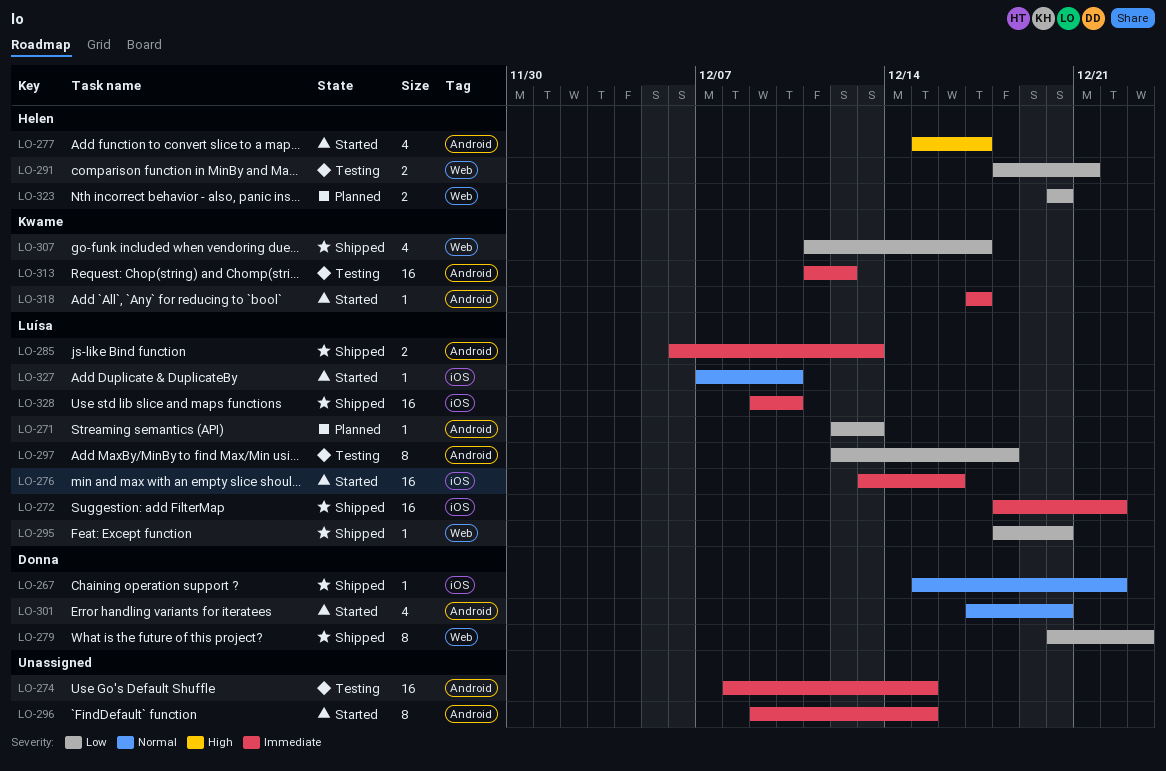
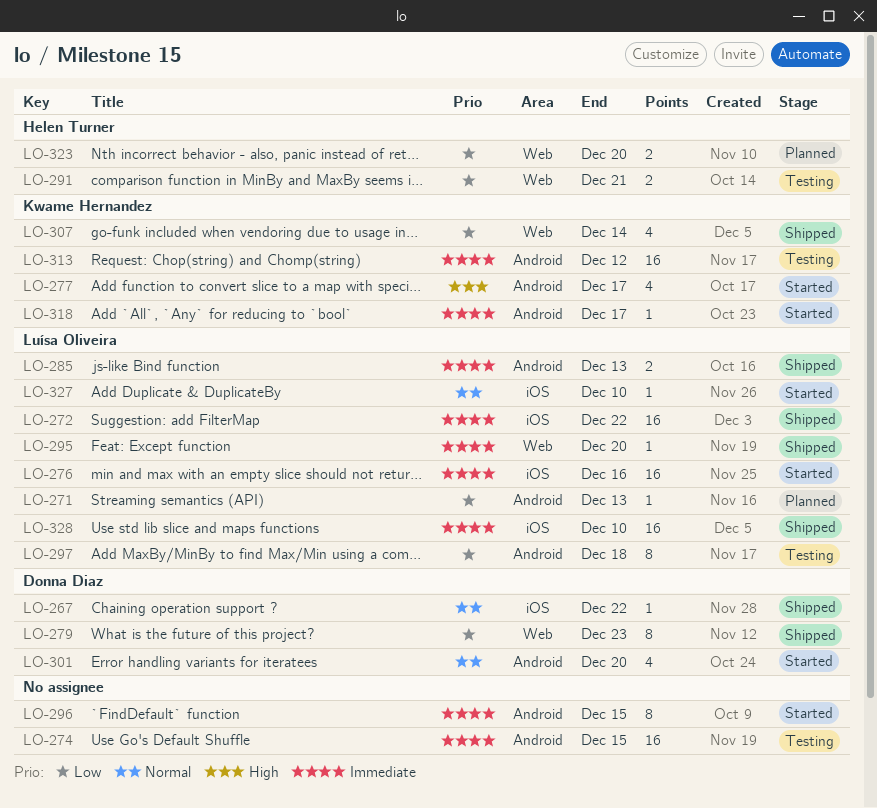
LO-277, owner: Helen Turner -> Kwame Hernandez
LO-295, priority: Low -> Immediate
LO-307, due: Dec 17 -> Dec 14

